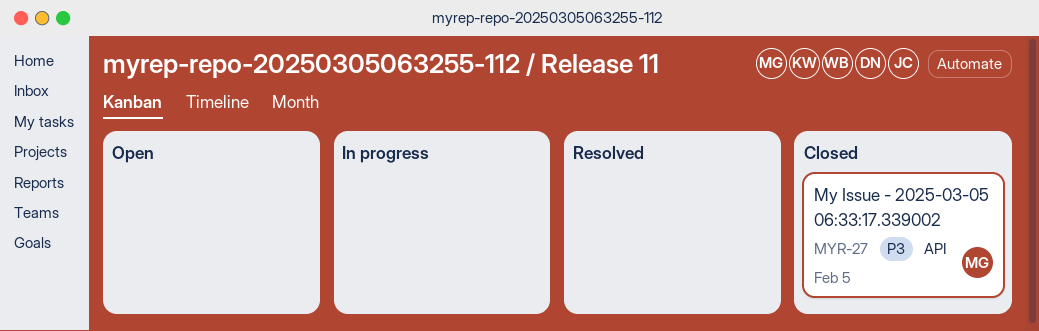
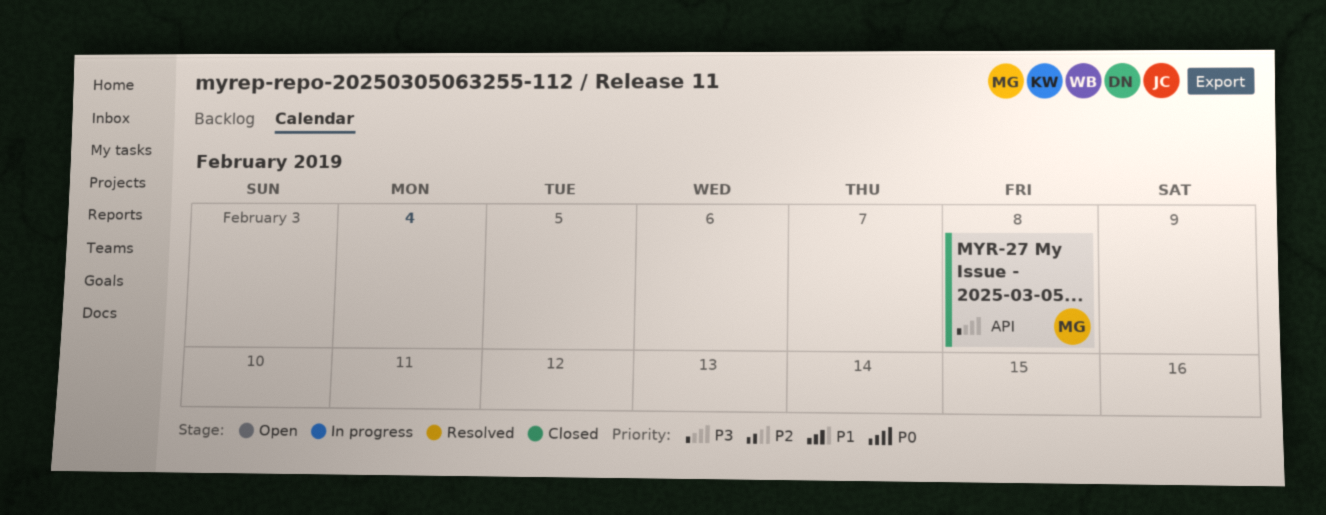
MYR-27, due: Feb 5 -> Feb 8

